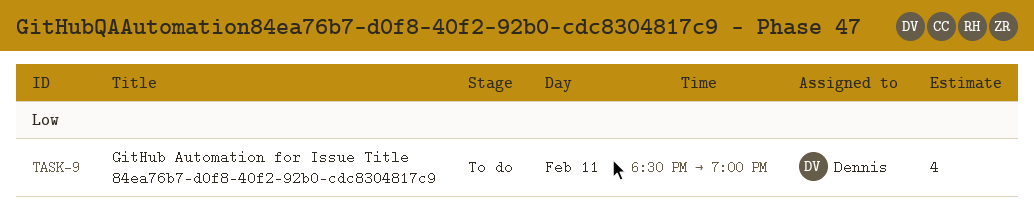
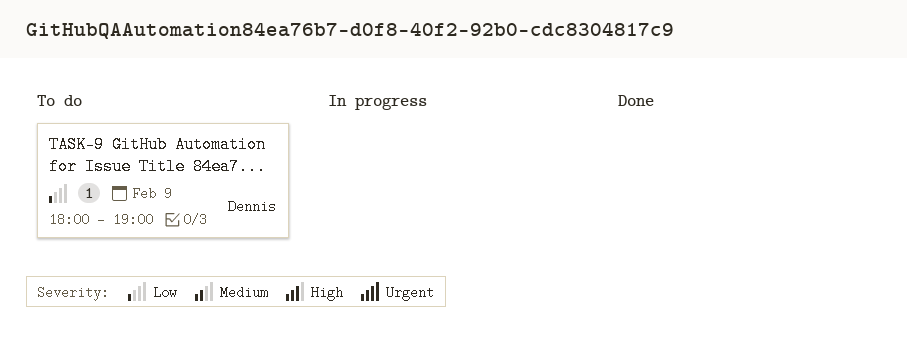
TASK-9, estimate: 4 -> 1
TASK-9, day: Feb 11 -> Feb 9
TASK-9, begins: 18:30 -> 18:00

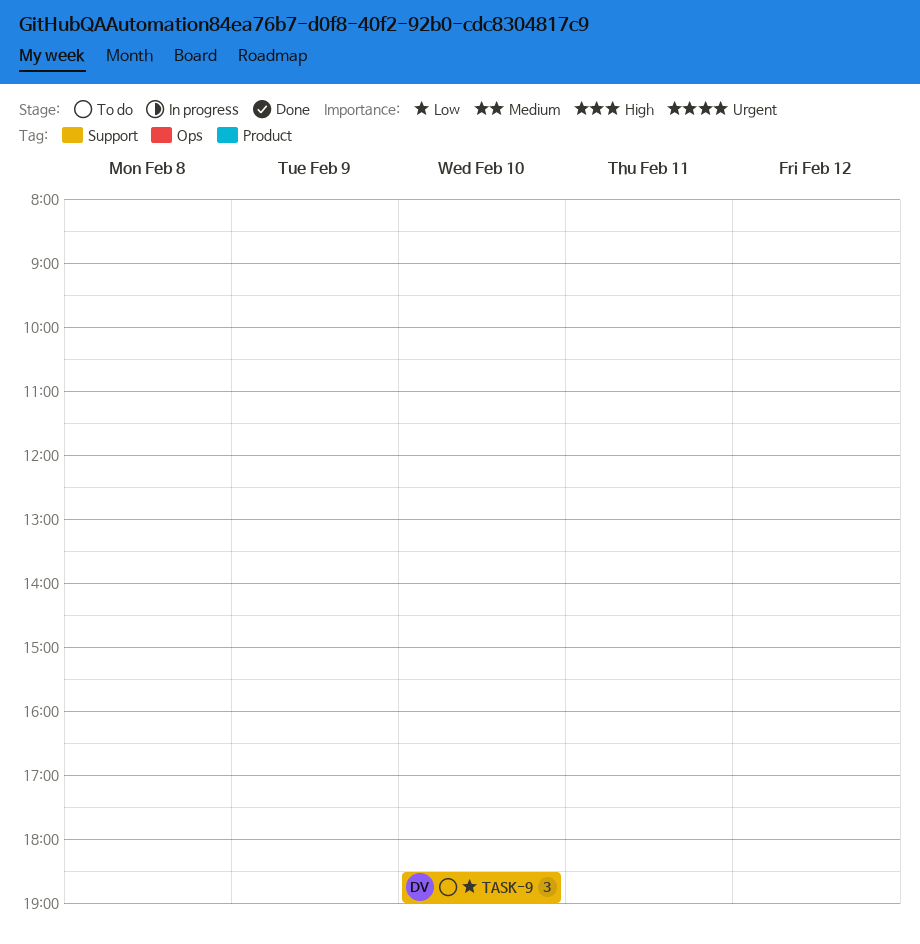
TASK-9, estimate: 1 -> 3
TASK-9, day: Feb 9 -> Feb 10
TASK-9, begins: 18:00 -> 18:30

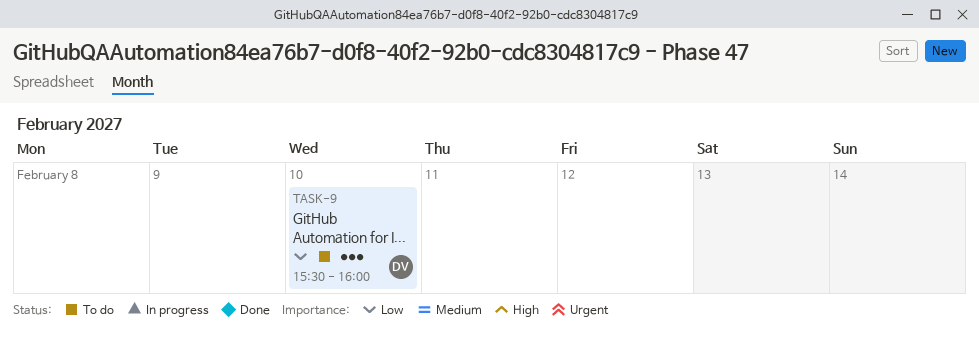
TASK-9, begins: 18:30 -> 15:30
TASK-9, ends: 19:00 -> 16:00

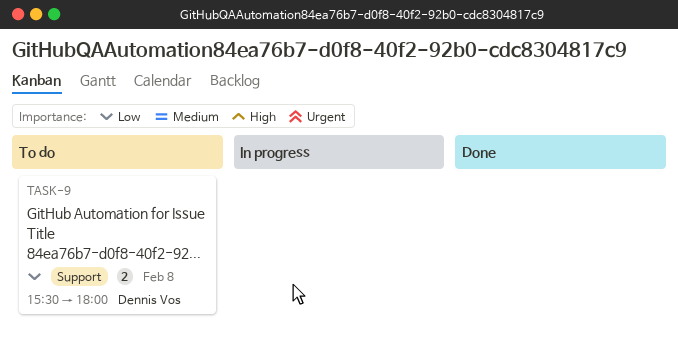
TASK-9, estimate: 3 -> 2
TASK-9, day: Feb 10 -> Feb 8
TASK-9, ends: 16:00 -> 18:00

